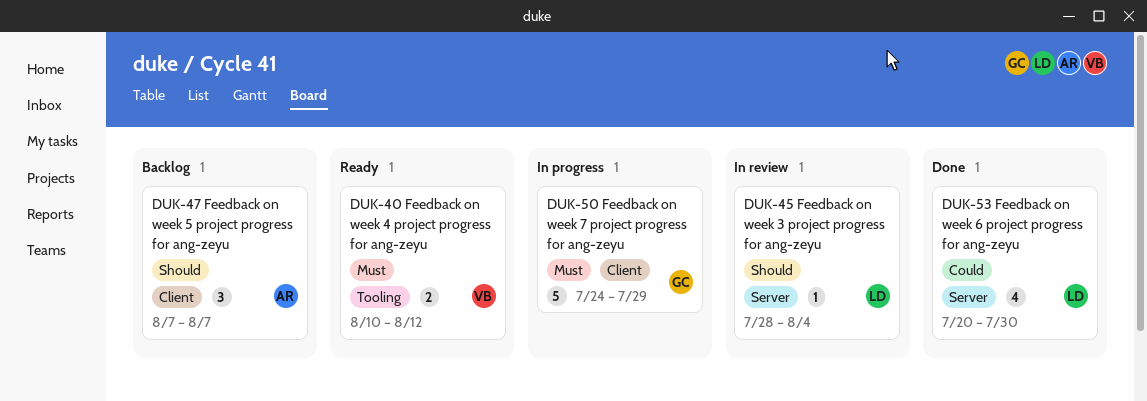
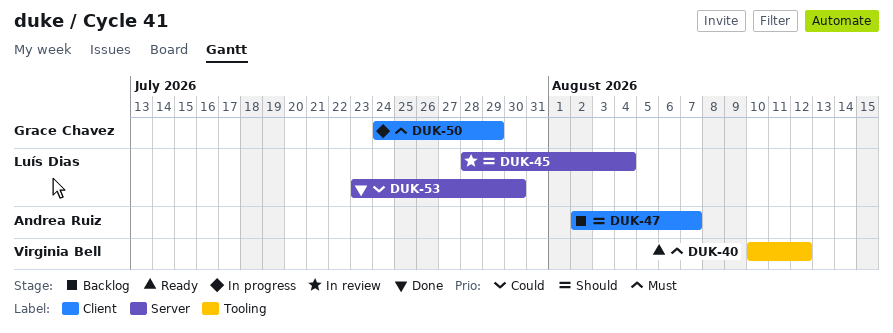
DUK-47, start: Aug 7 -> Aug 2
DUK-53, start: Jul 20 -> Jul 23

